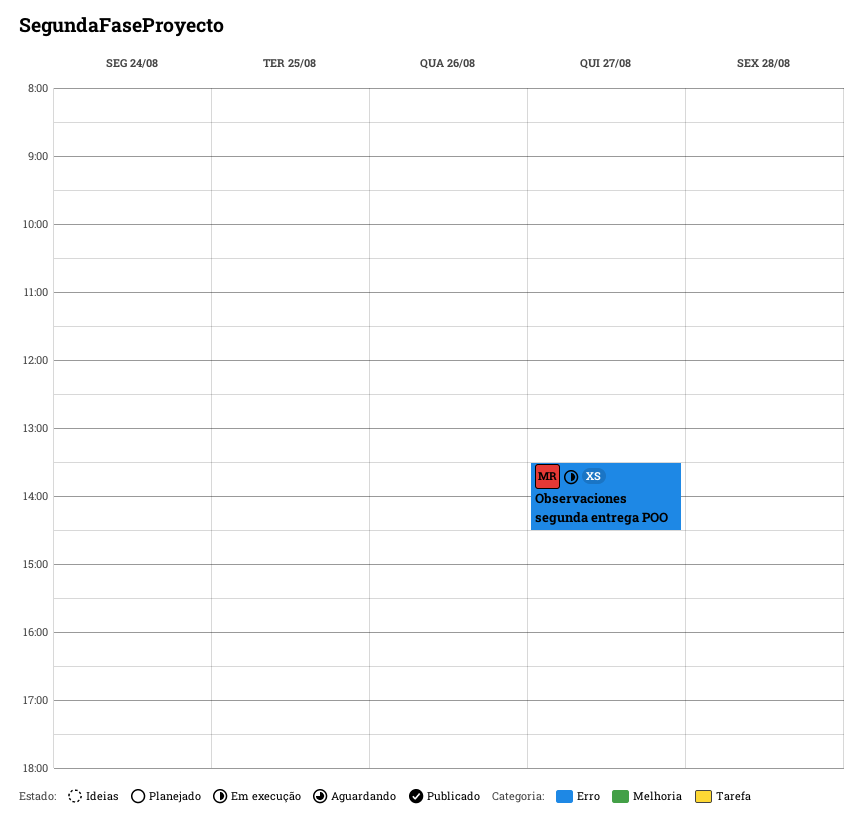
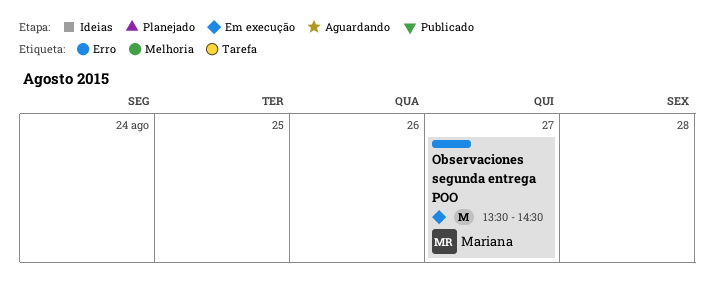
Observaciones segunda entrega POO, estimate: XS -> M

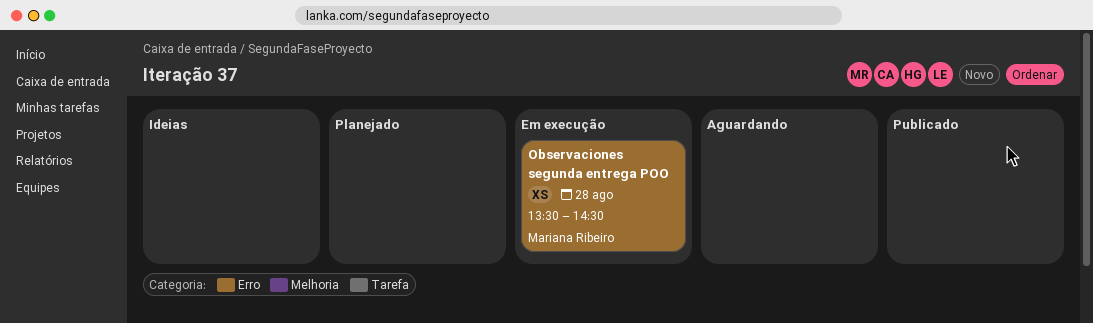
Observaciones segunda entrega POO, estimate: M -> XS
Observaciones segunda entrega POO, day: Aug 27 -> Aug 28

